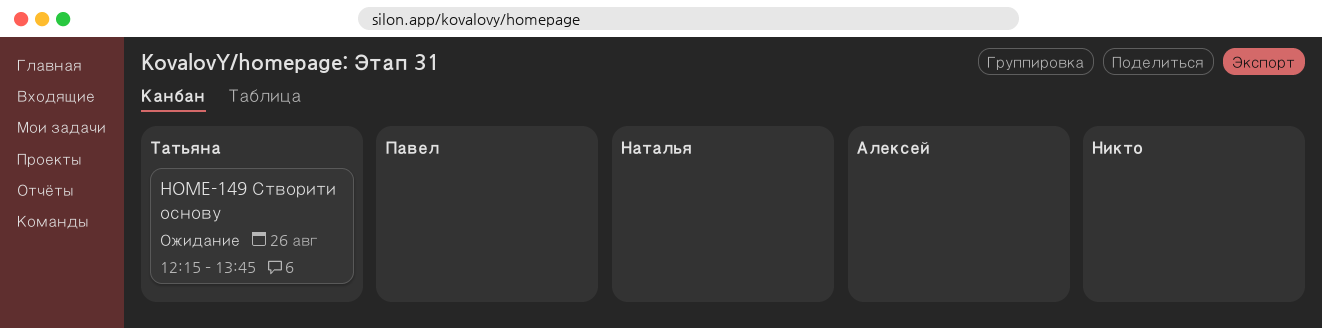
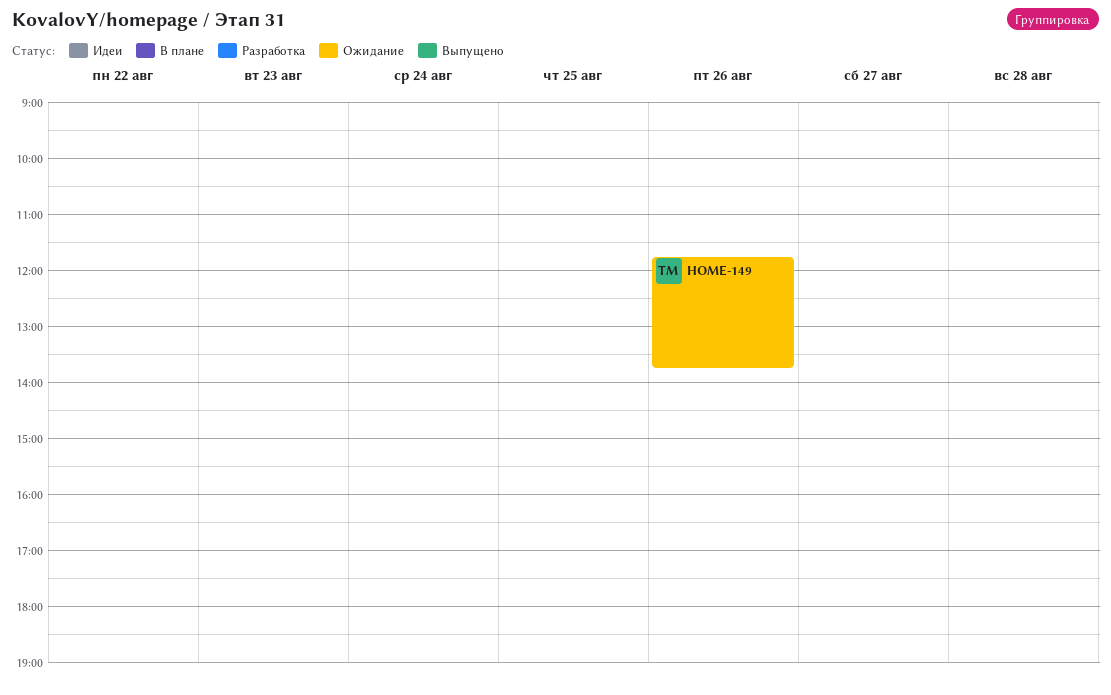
HOME-149, begins: 12:15 -> 11:45

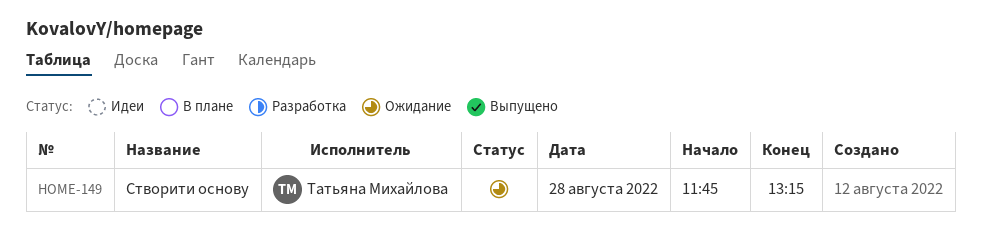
HOME-149, day: Aug 26 -> Aug 28
HOME-149, ends: 13:45 -> 13:15

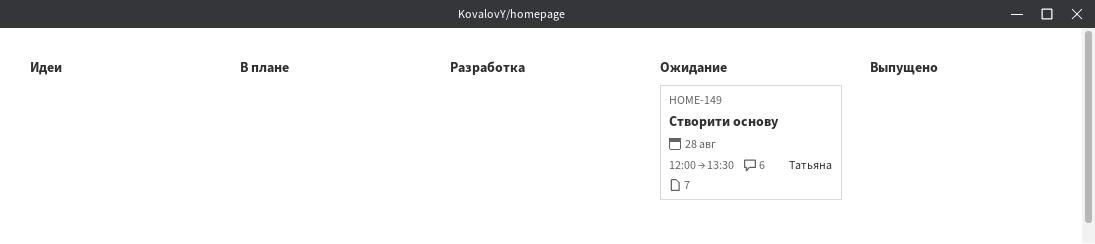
HOME-149, begins: 11:45 -> 12:00
HOME-149, ends: 13:15 -> 13:30

